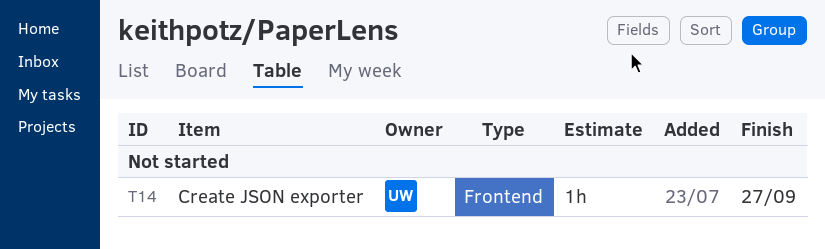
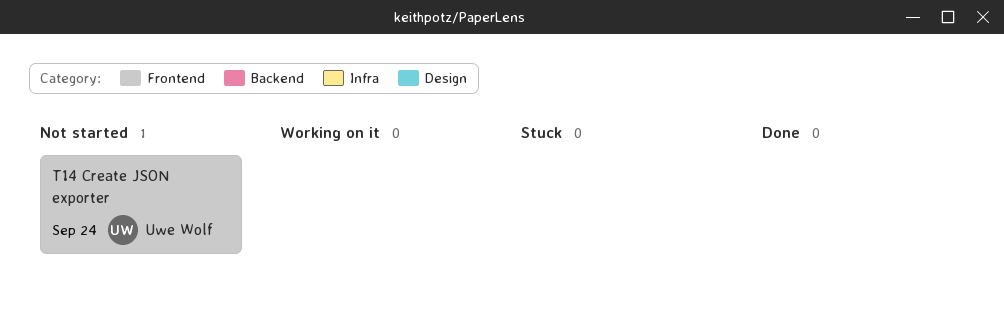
T14, due: Sep 27 -> Sep 24

